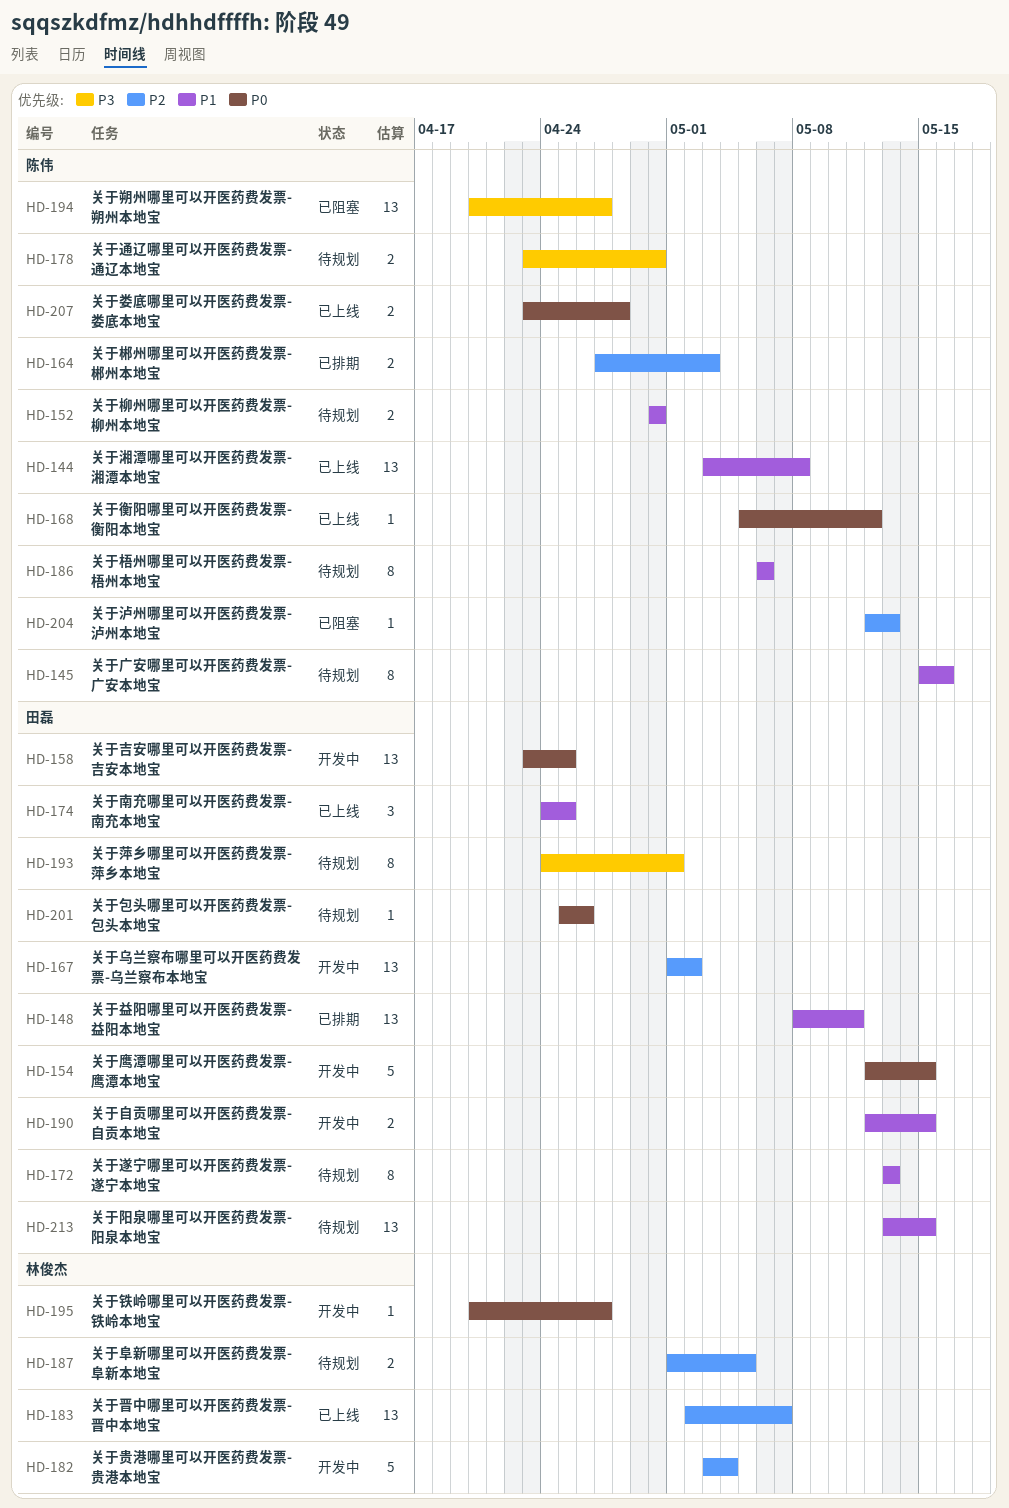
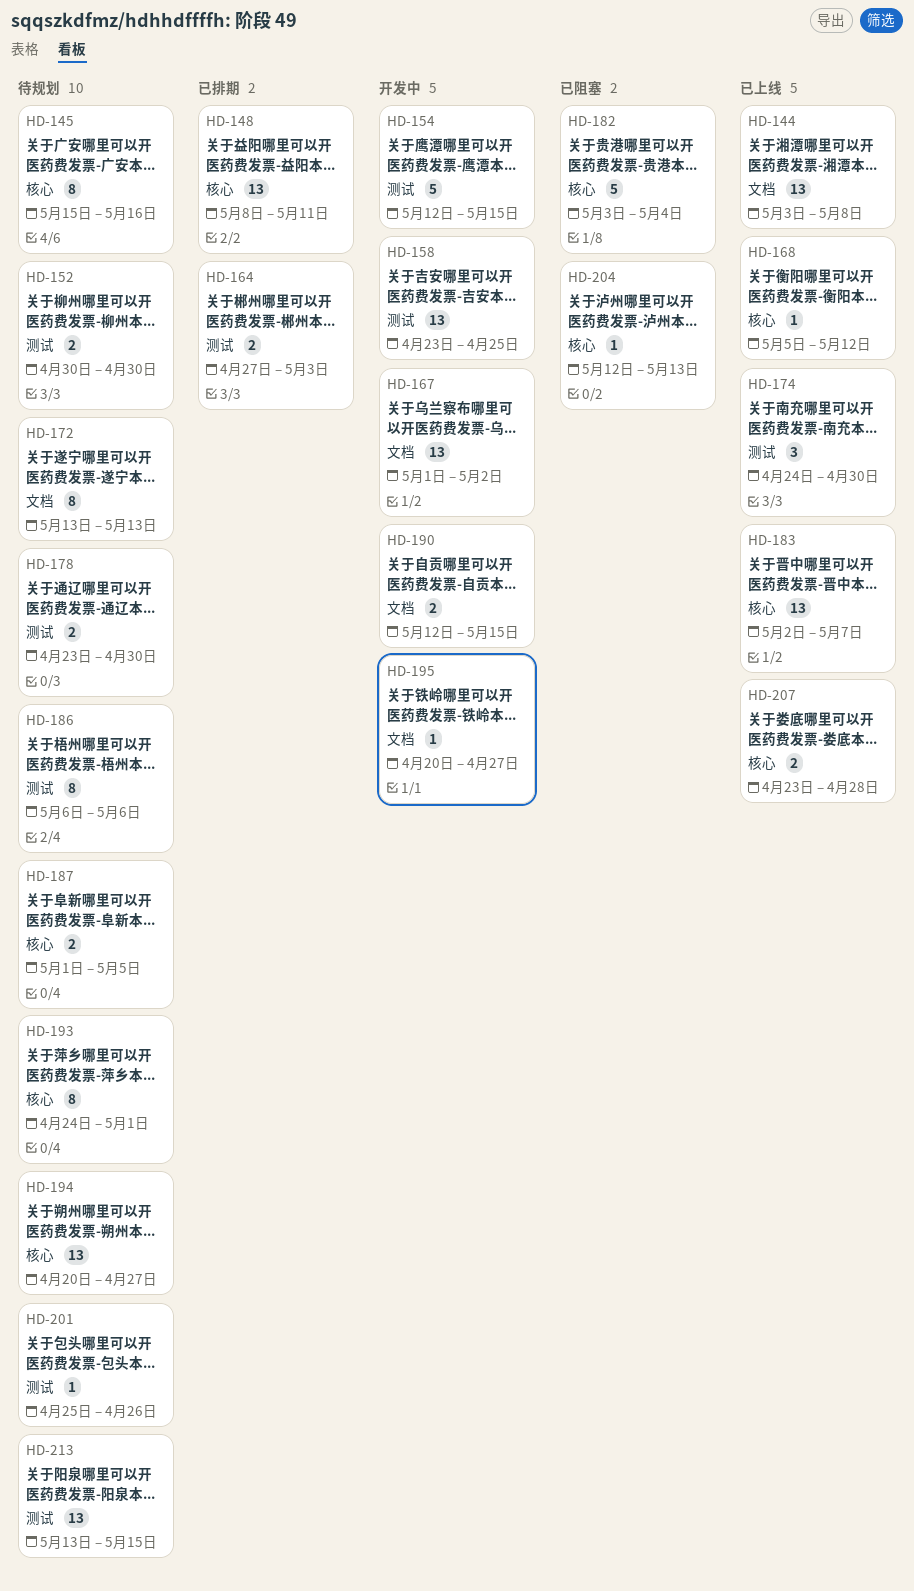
HD-174, due: Apr 25 -> Apr 30
HD-182, status: 开发中 -> 已阻塞
HD-194, status: 已阻塞 -> 待规划

